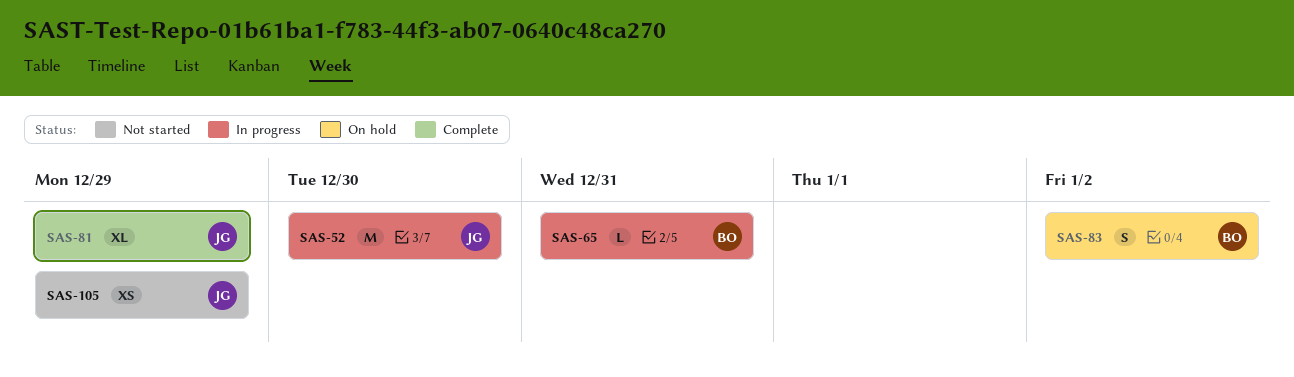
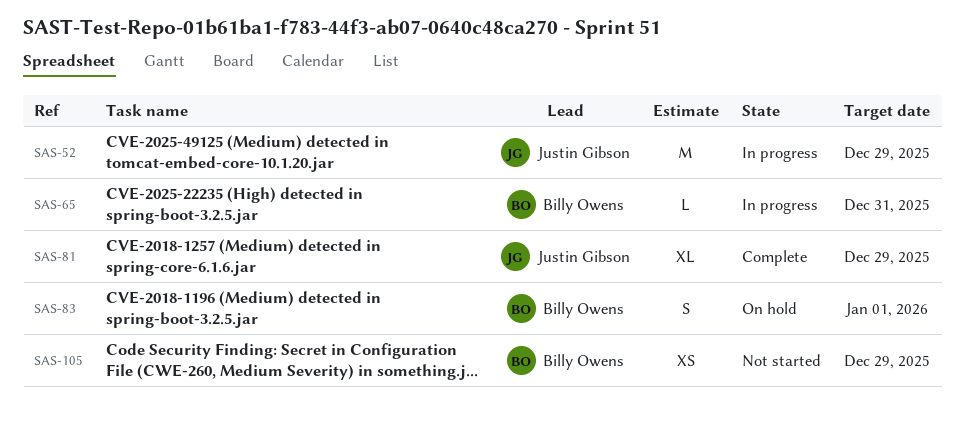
SAS-52, due: Dec 30 -> Dec 29
SAS-83, due: Jan 2 -> Jan 1
SAS-105, owner: Justin Gibson -> Billy Owens

